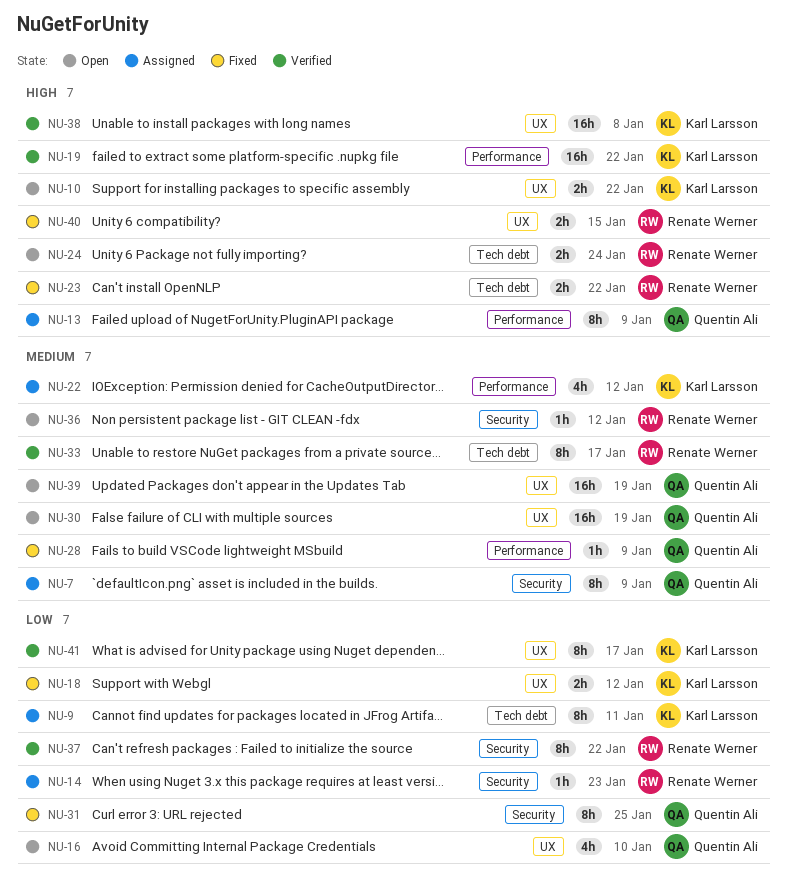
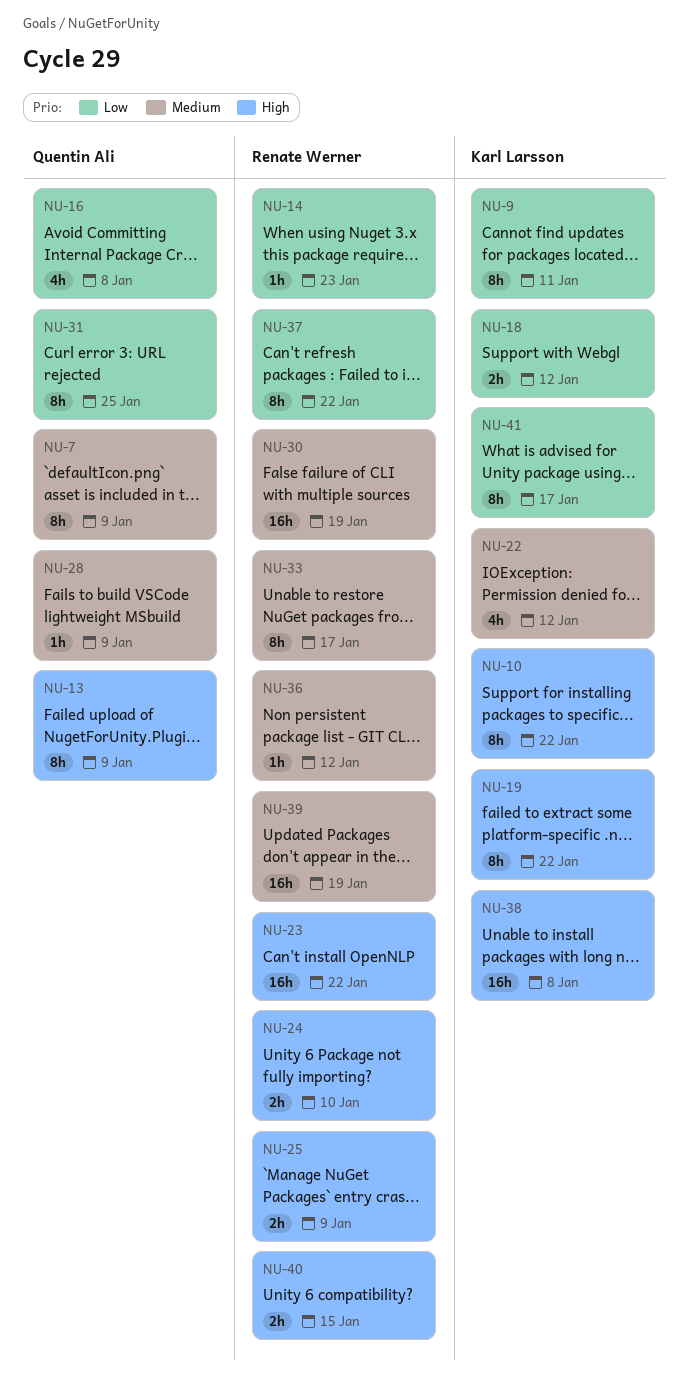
NU-10, estimate: 2h -> 8h
NU-16, due: Jan 10 -> Jan 8
NU-19, estimate: 16h -> 8h
NU-23, estimate: 2h -> 16h
NU-24, due: Jan 24 -> Jan 10
NU-25: none -> present
NU-30, owner: Quentin Ali -> Renate Werner
NU-39, owner: Quentin Ali -> Renate Werner

